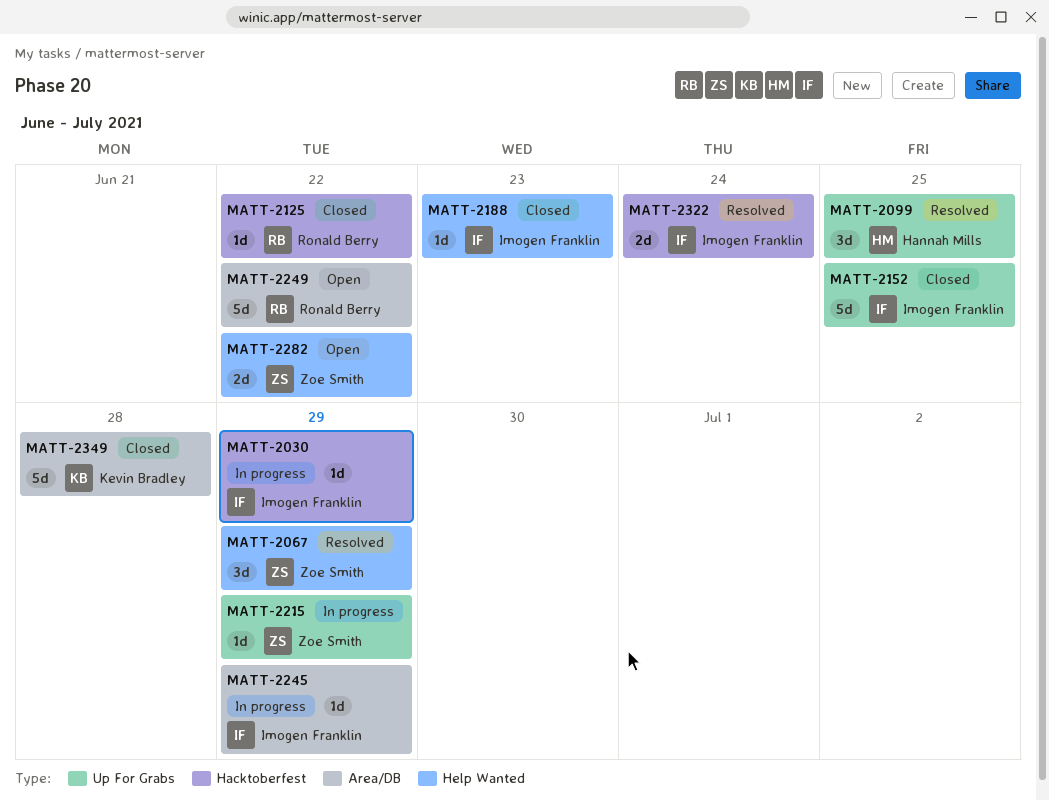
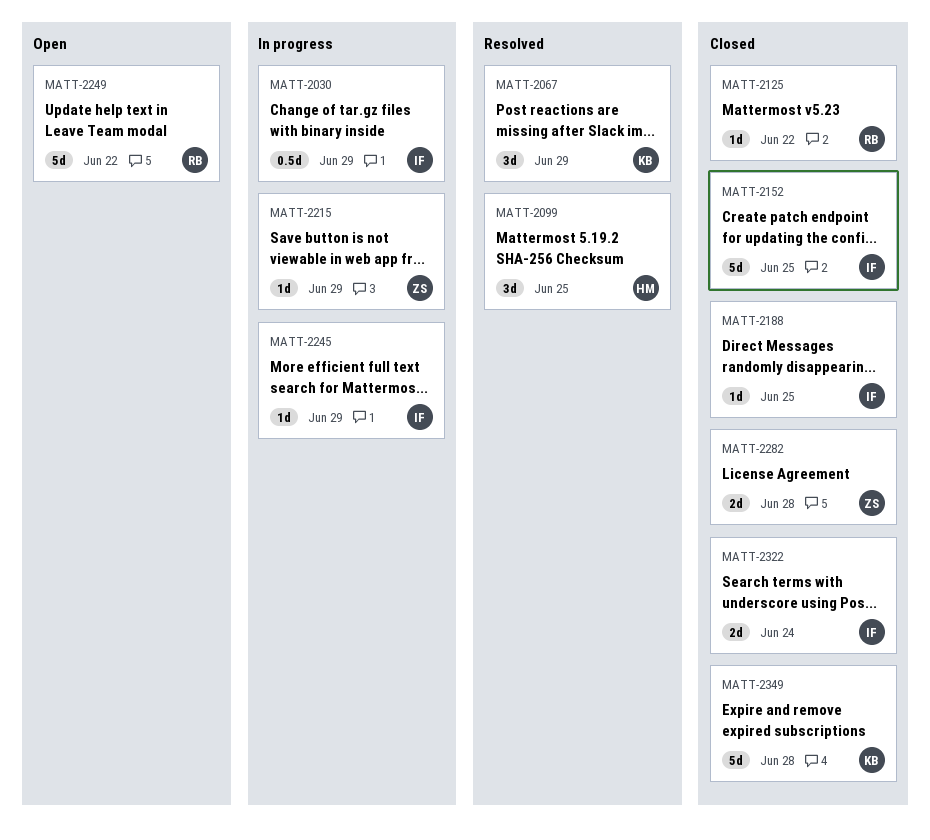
MATT-2030, estimate: 1d -> 0.5d
MATT-2067, owner: Zoe Smith -> Kevin Bradley
MATT-2188, due: Jun 23 -> Jun 25
MATT-2282, status: Open -> Closed
MATT-2282, due: Jun 22 -> Jun 28
MATT-2322, status: Resolved -> Closed

